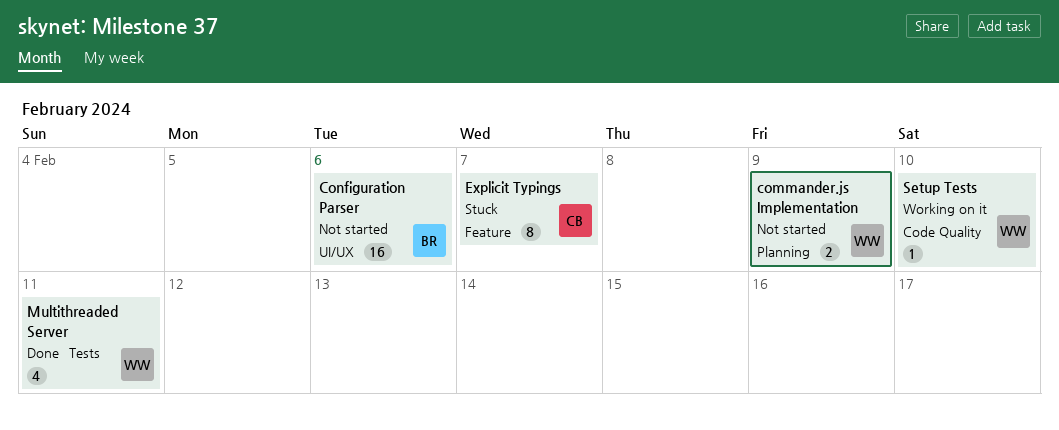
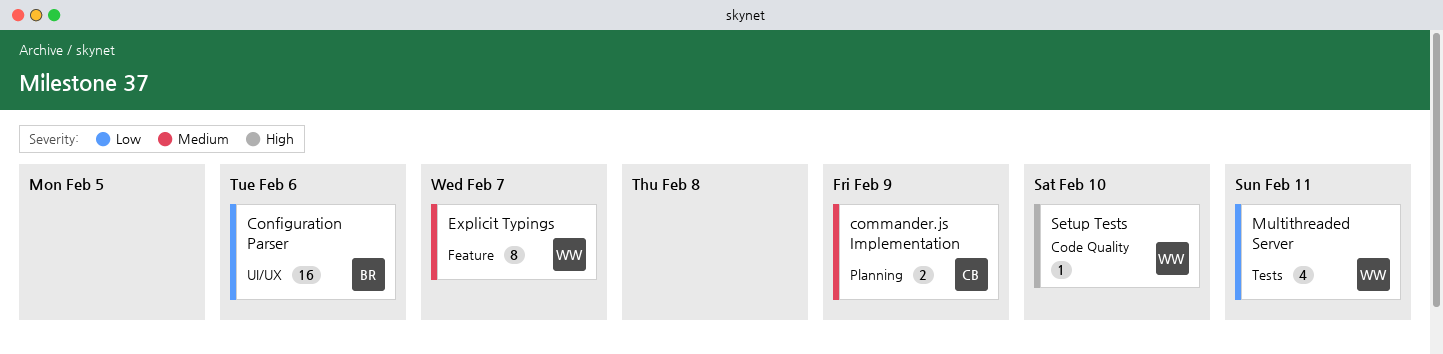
commander.js Implementation, owner: WW -> CB
Explicit Typings, owner: CB -> WW

